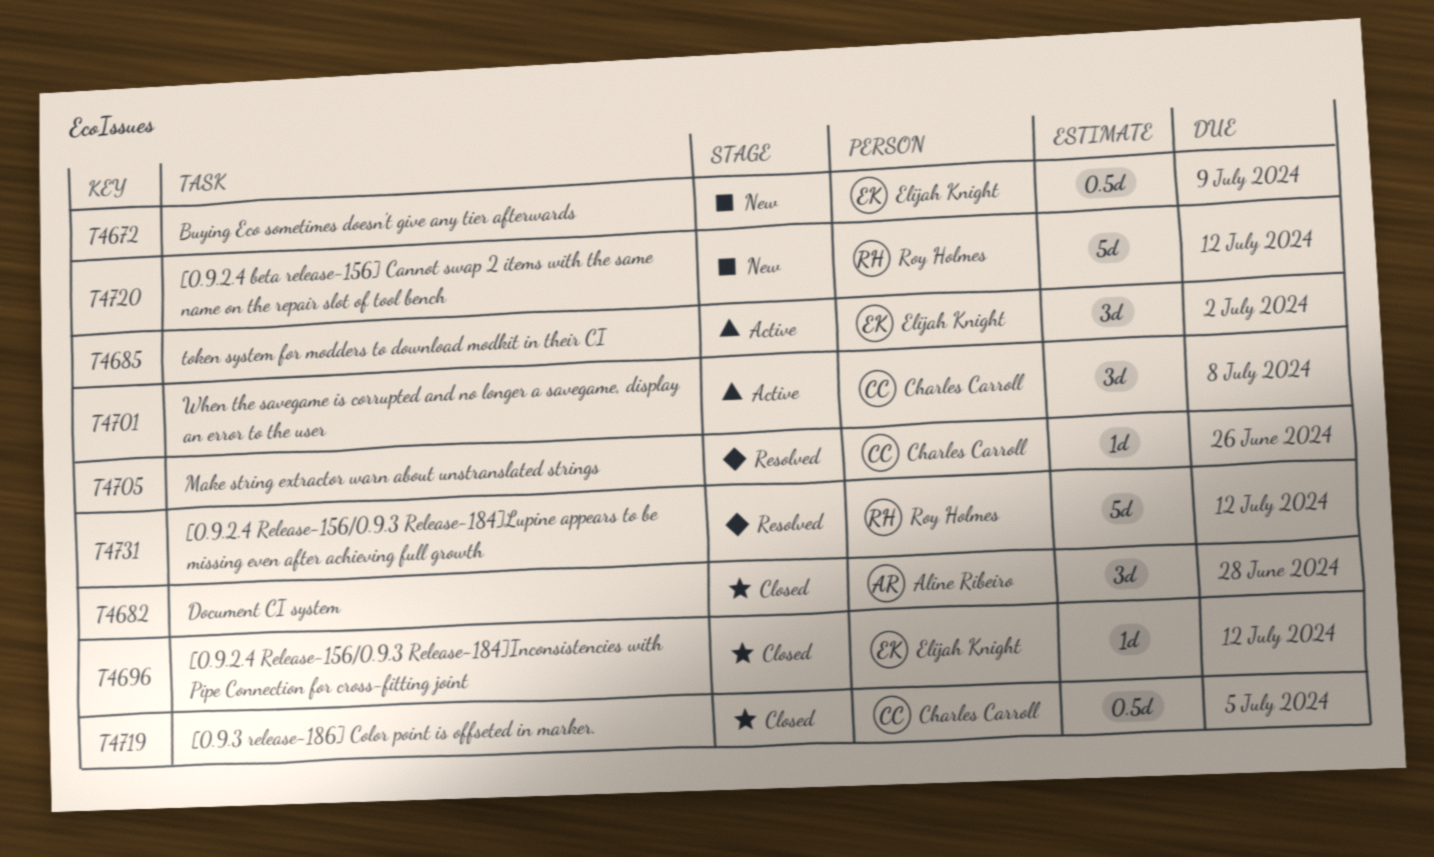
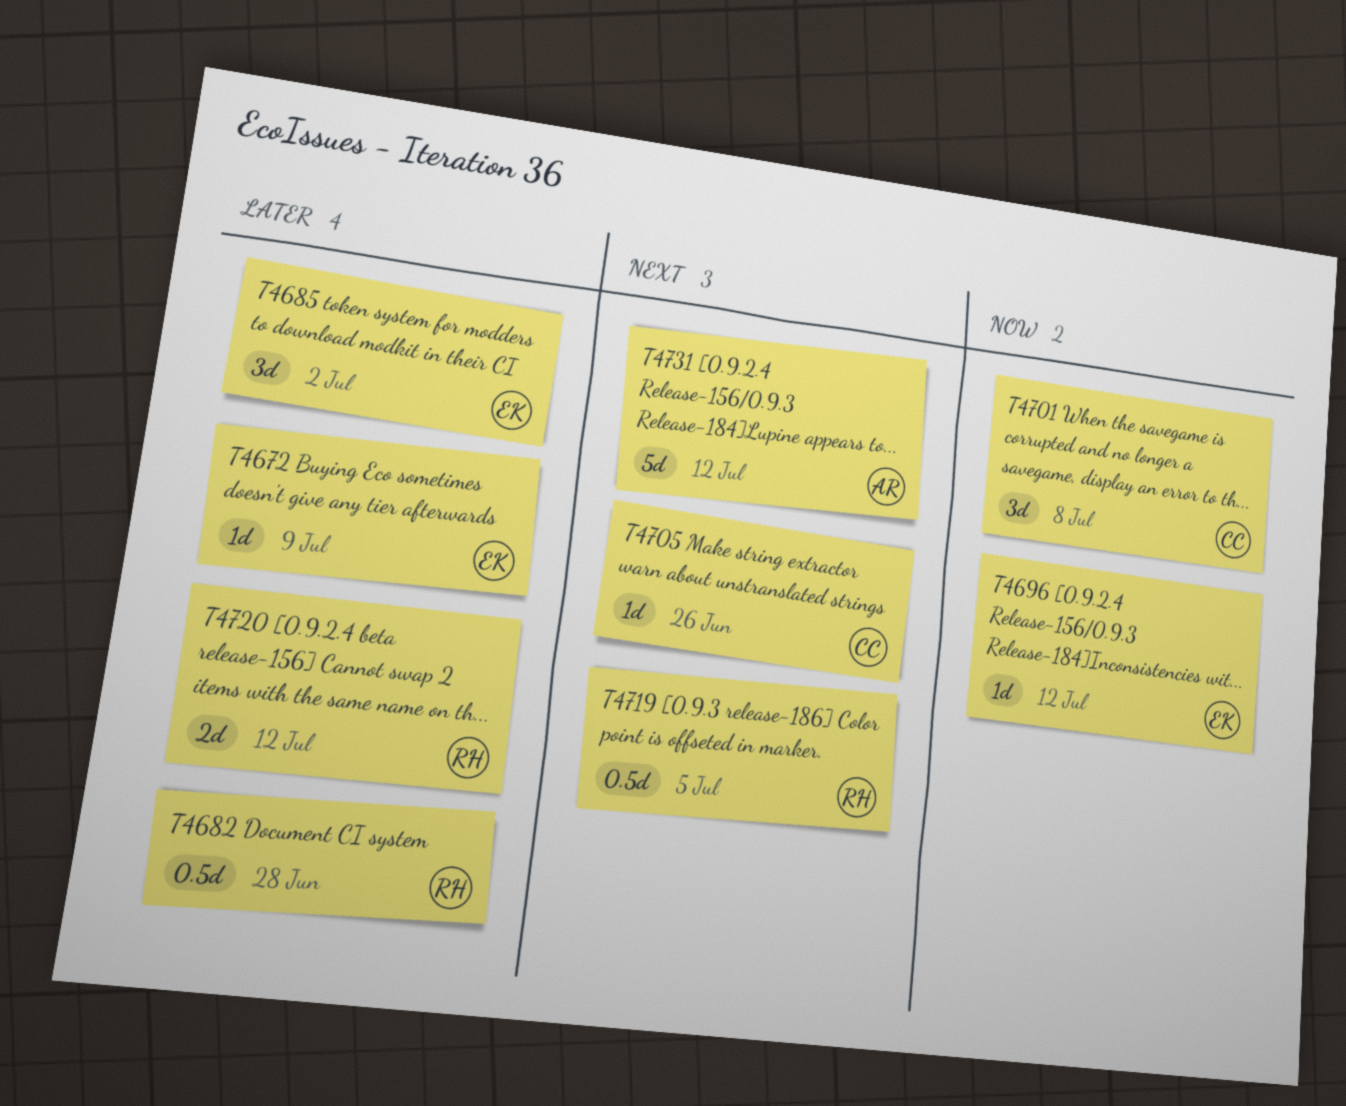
T4672, estimate: 0.5d -> 1d
T4682, owner: Aline Ribeiro -> Roy Holmes
T4682, estimate: 3d -> 0.5d
T4719, owner: Charles Carroll -> Roy Holmes
T4720, estimate: 5d -> 2d
T4731, owner: Roy Holmes -> Aline Ribeiro

